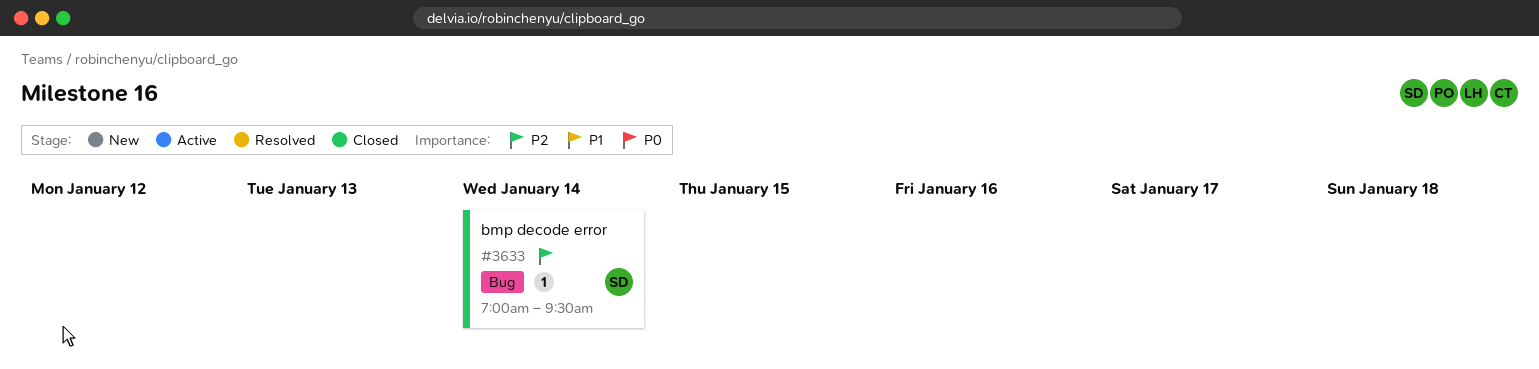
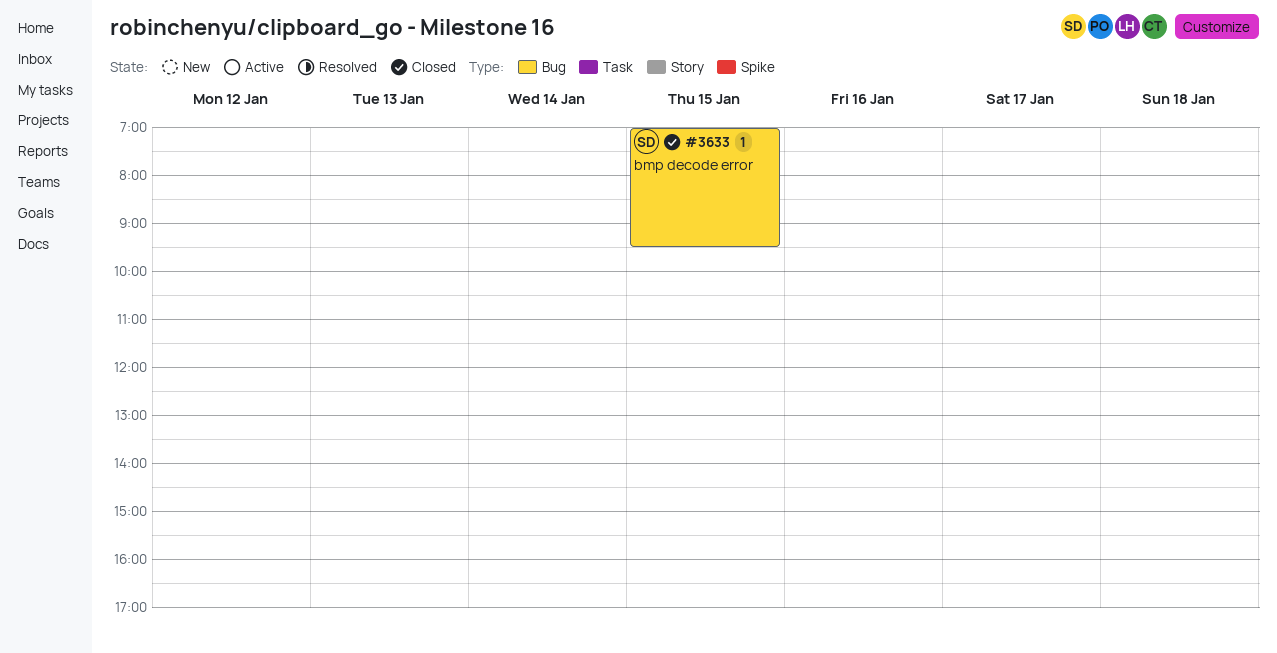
#3633, day: Jan 14 -> Jan 15

